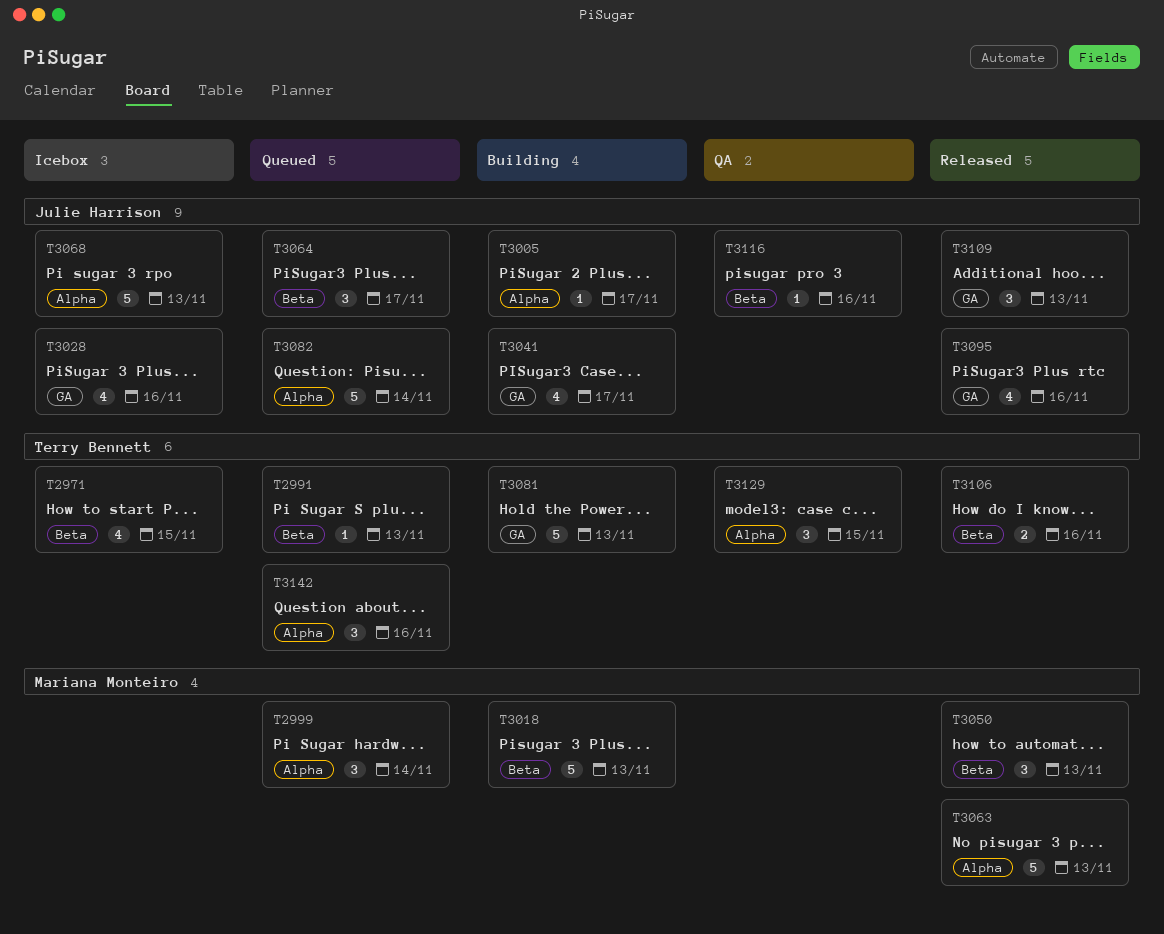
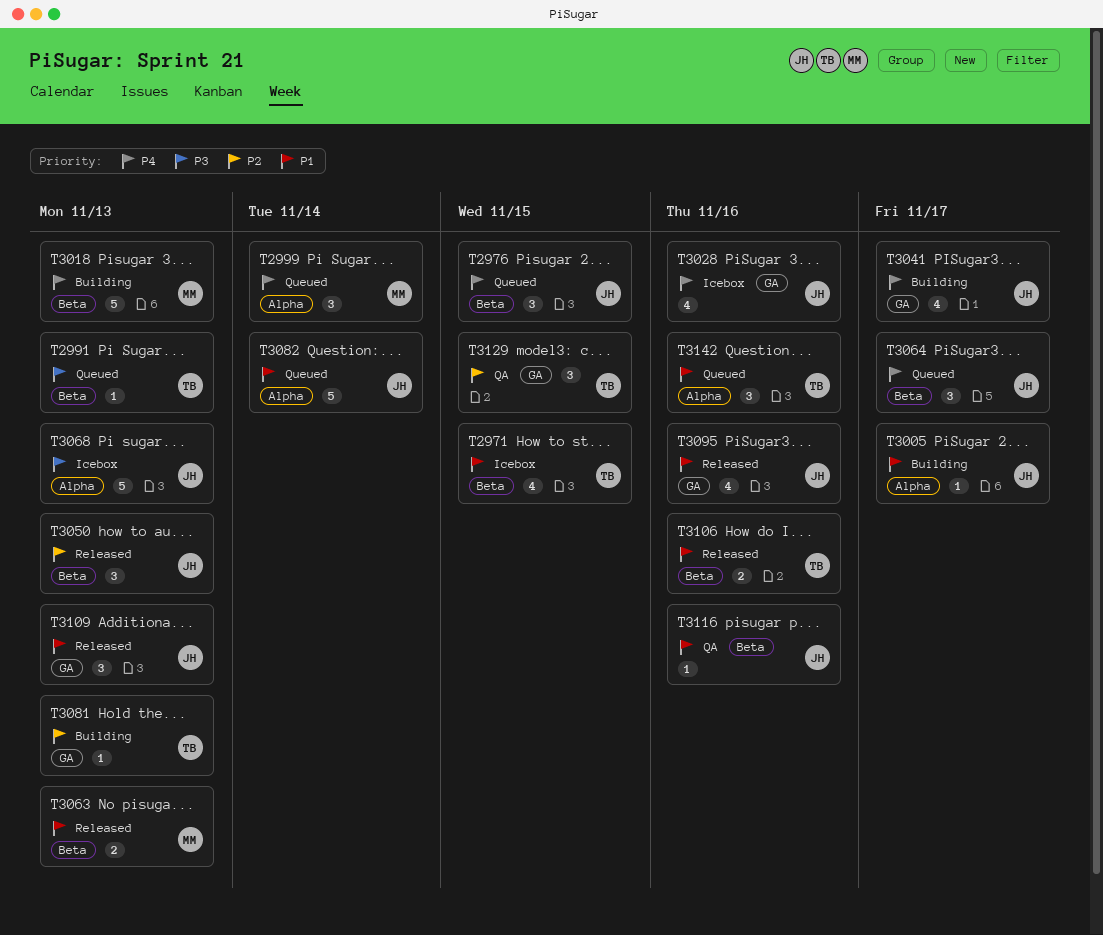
T2976: none -> present
T3050, owner: Mariana Monteiro -> Julie Harrison
T3063, label: Alpha -> Beta
T3063, estimate: 5 -> 2
T3081, estimate: 5 -> 1
T3129, label: Alpha -> GA

